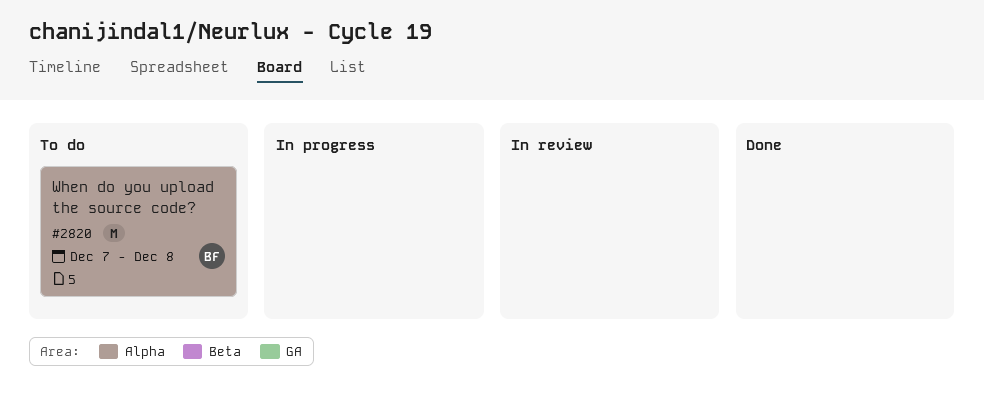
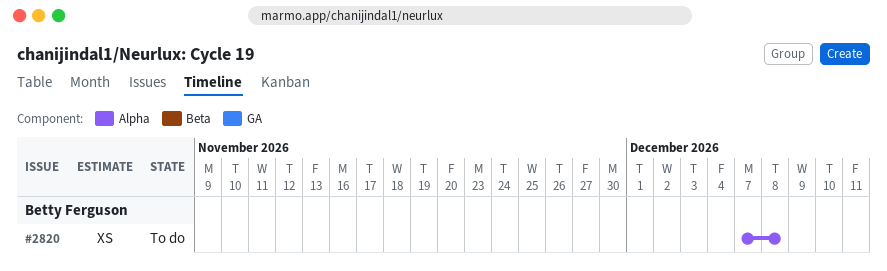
#2820, estimate: M -> XS

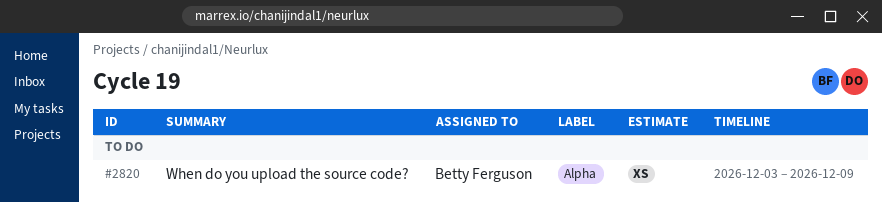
#2820, start: Dec 7 -> Dec 3
#2820, due: Dec 8 -> Dec 9

